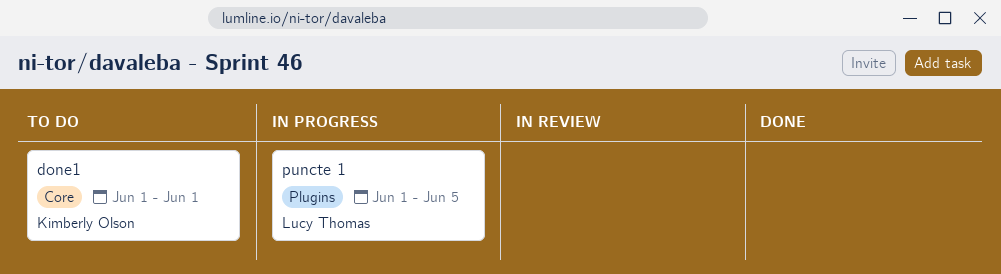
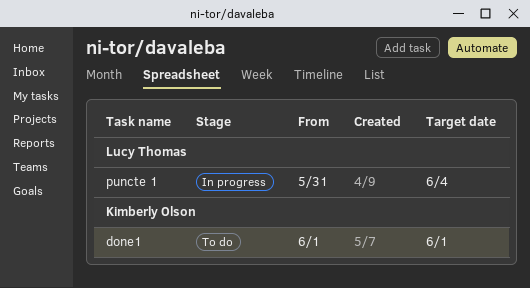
puncte 1, start: Jun 1 -> May 31
puncte 1, due: Jun 5 -> Jun 4

